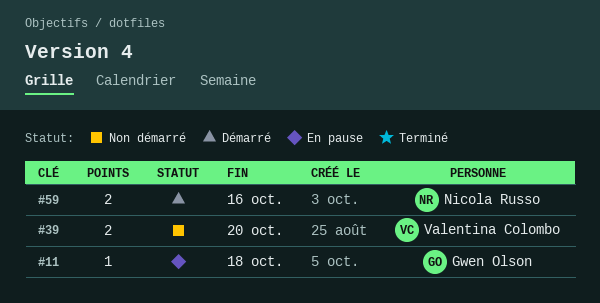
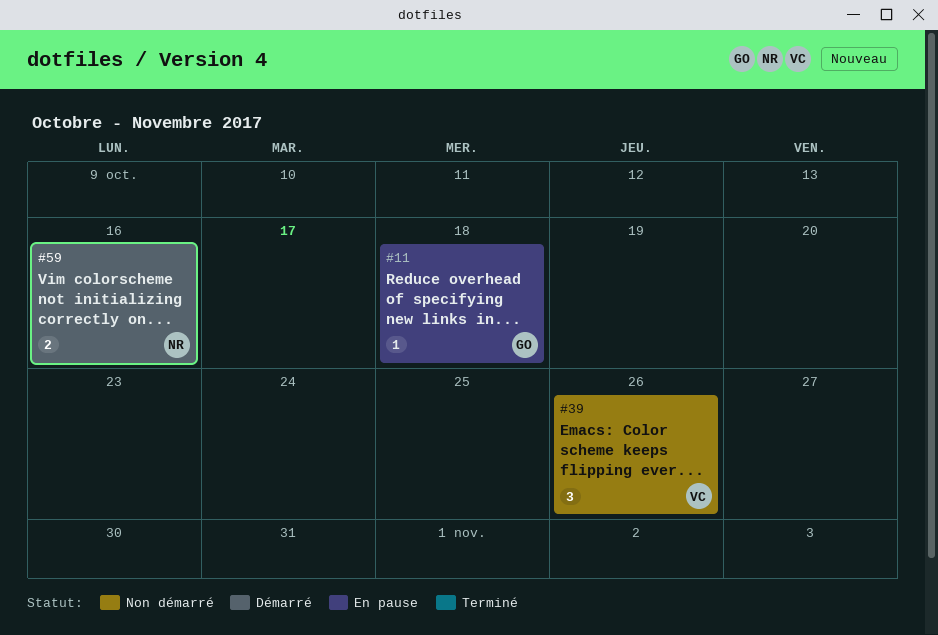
#39, estimate: 2 -> 3
#39, due: Oct 20 -> Oct 26

